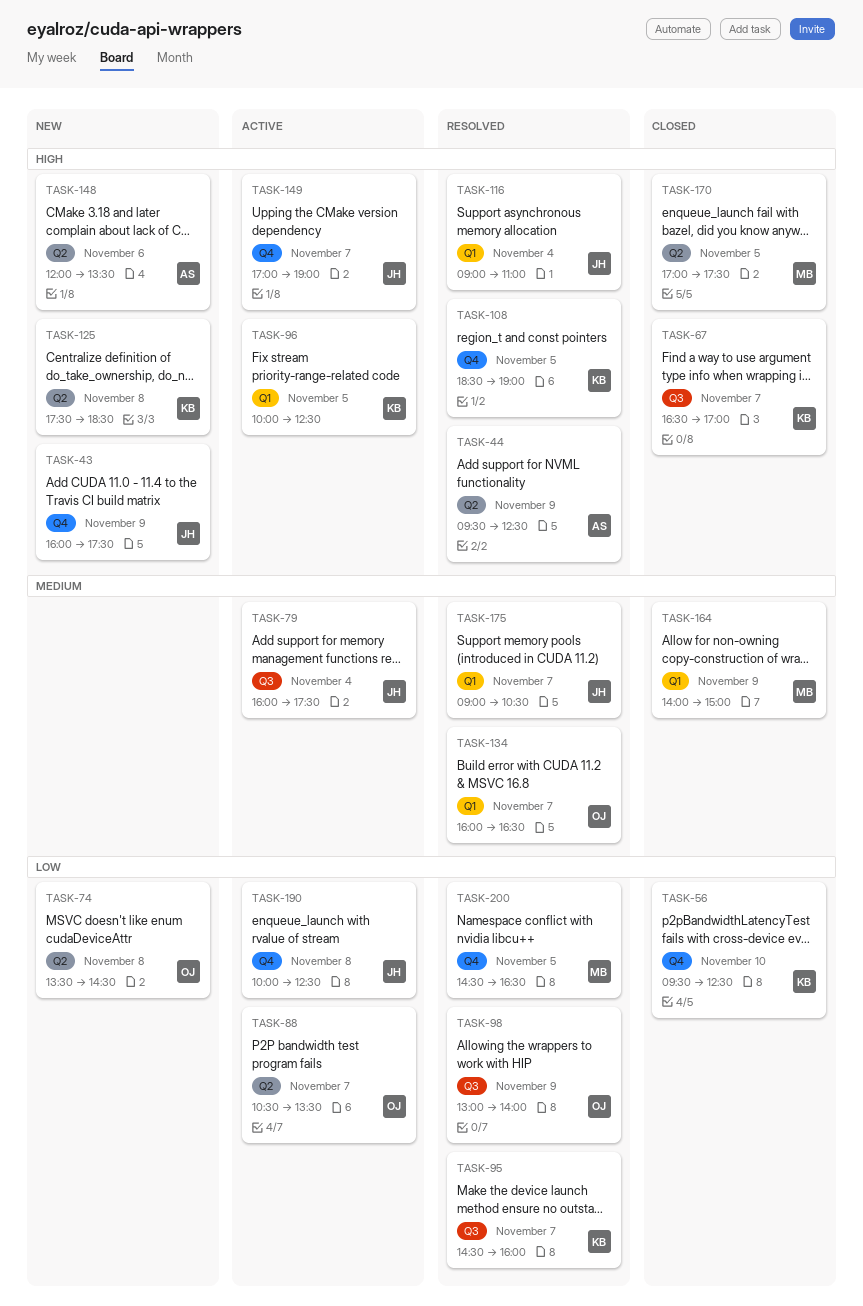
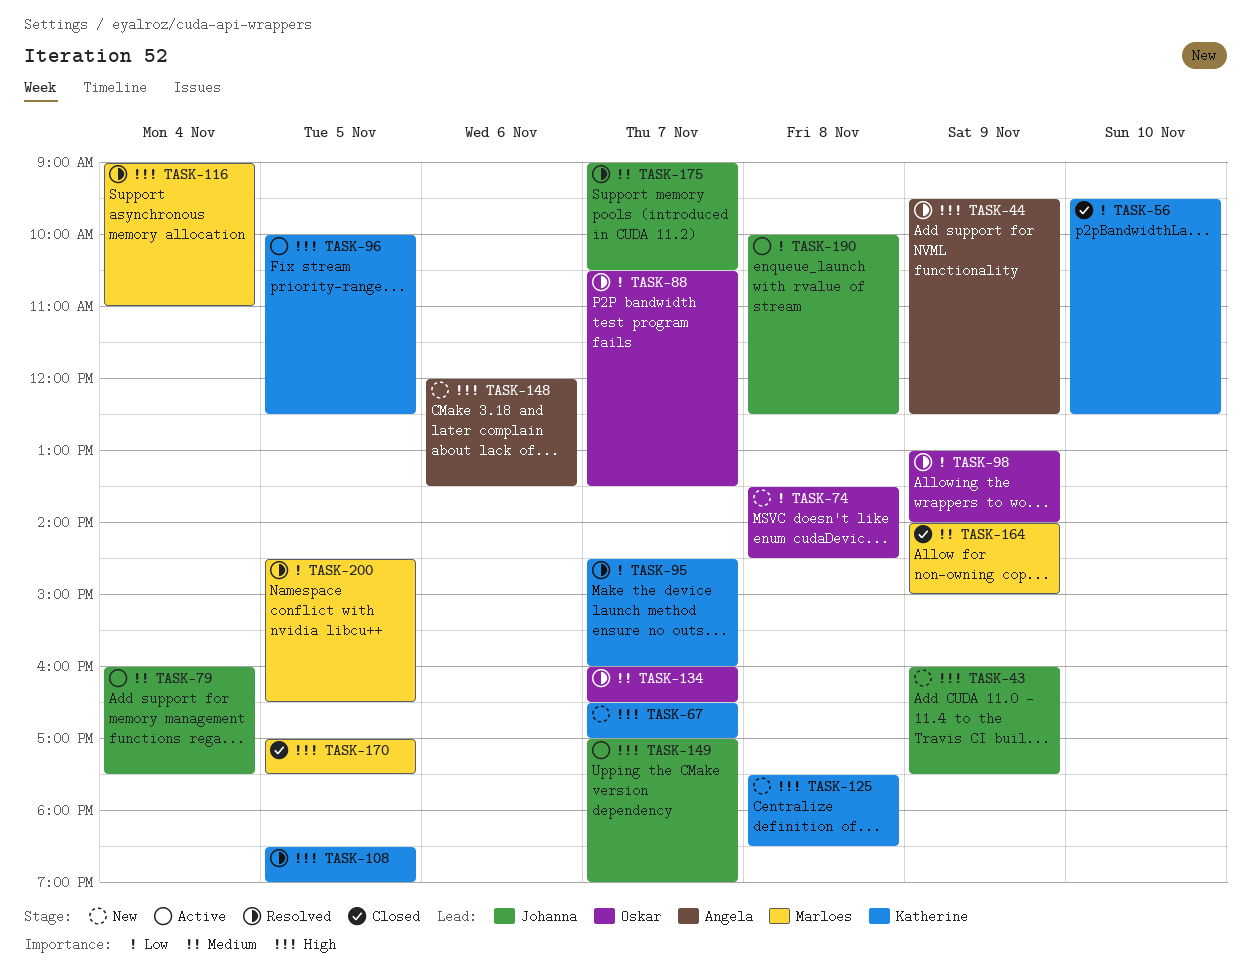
TASK-67, status: Closed -> New
TASK-88, status: Active -> Resolved
TASK-116, owner: Johanna -> Marloes

